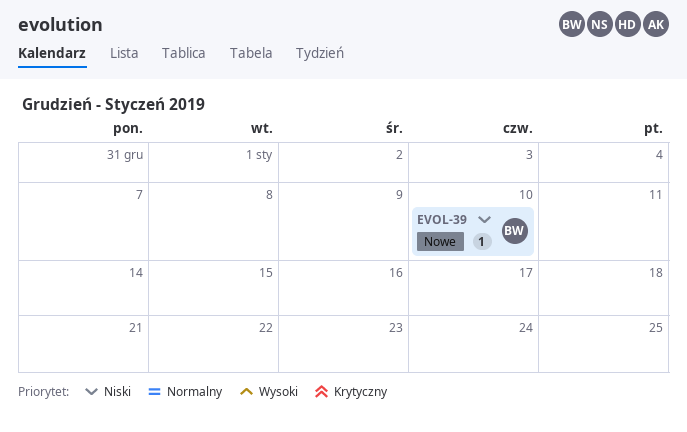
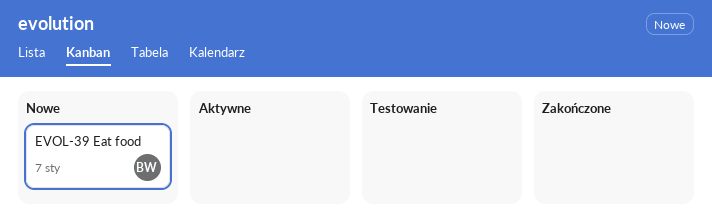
EVOL-39, due: Jan 10 -> Jan 7

